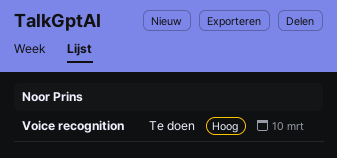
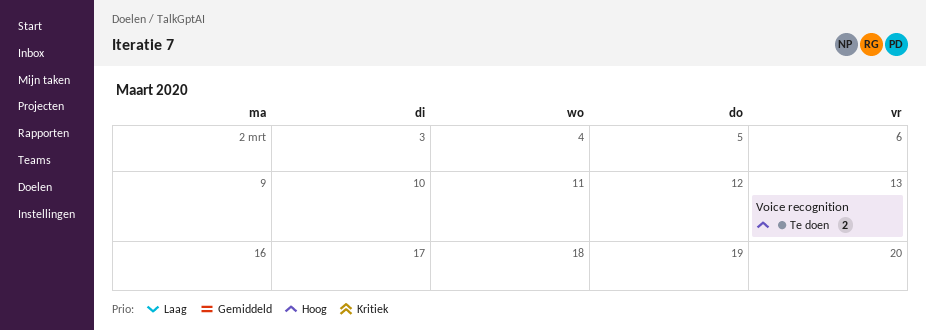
Voice recognition, due: Mar 10 -> Mar 13

